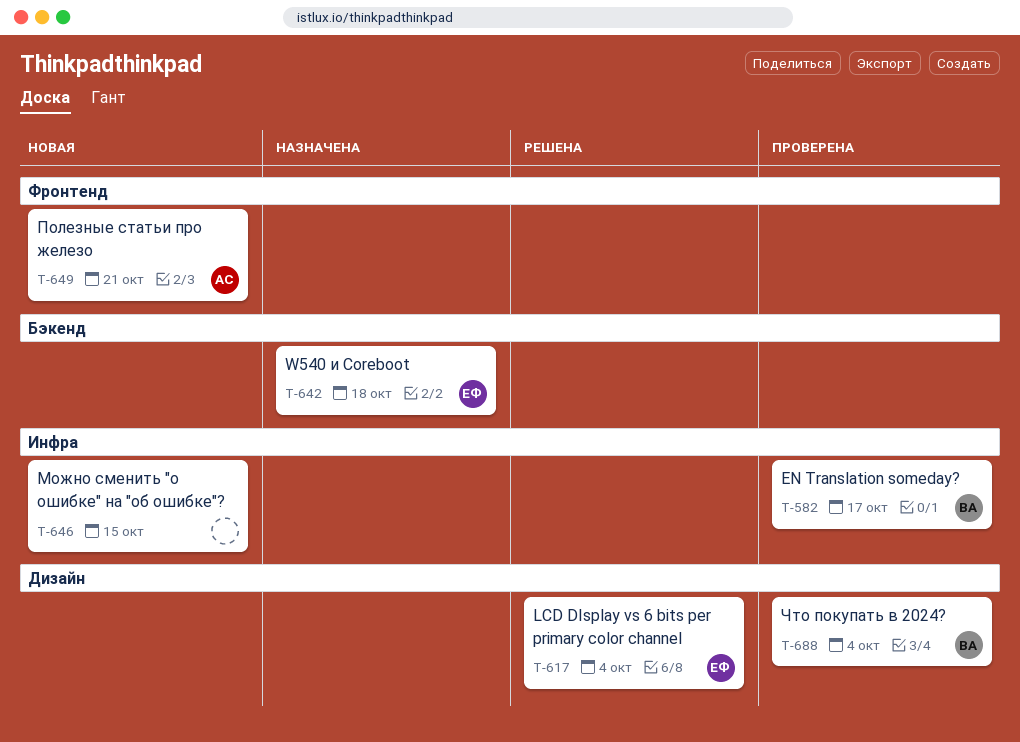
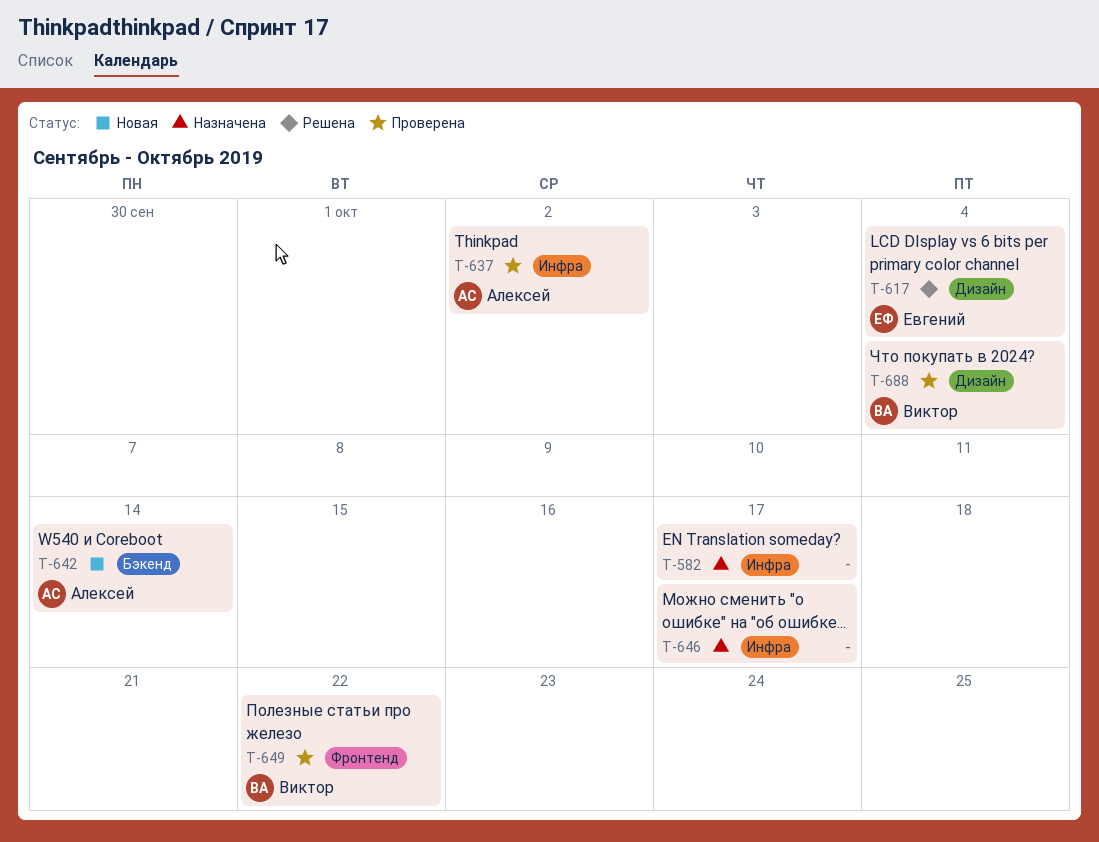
T-582, status: Проверена -> Назначена
T-582, owner: Виктор -> none
T-637: none -> present
T-642, status: Назначена -> Новая
T-642, owner: Евгений -> Алексей
T-642, due: Oct 18 -> Oct 14
T-646, status: Новая -> Назначена
T-646, due: Oct 15 -> Oct 17
T-649, status: Новая -> Проверена
T-649, owner: Алексей -> Виктор
T-649, due: Oct 21 -> Oct 22

